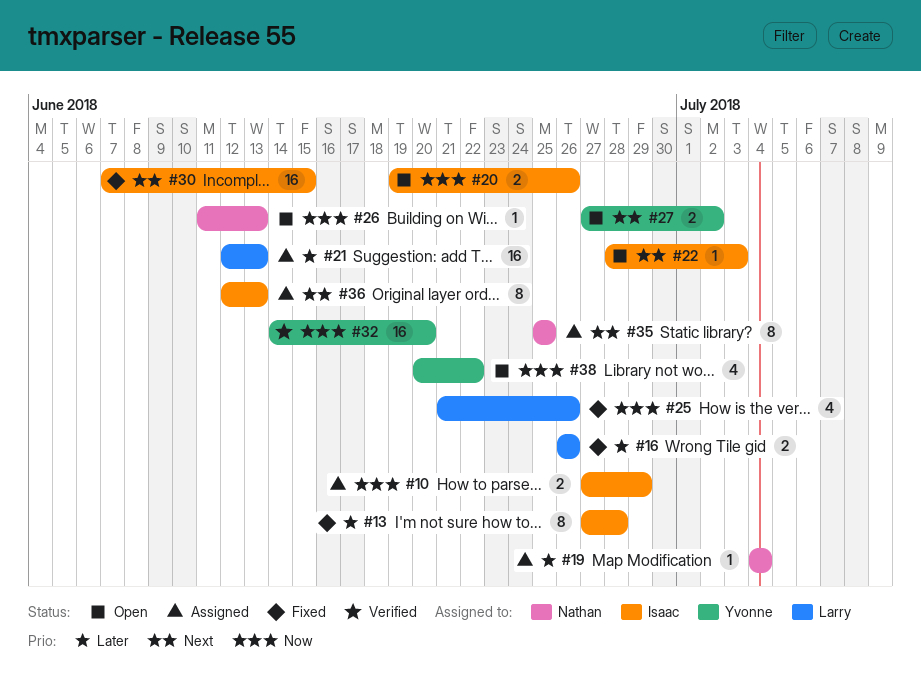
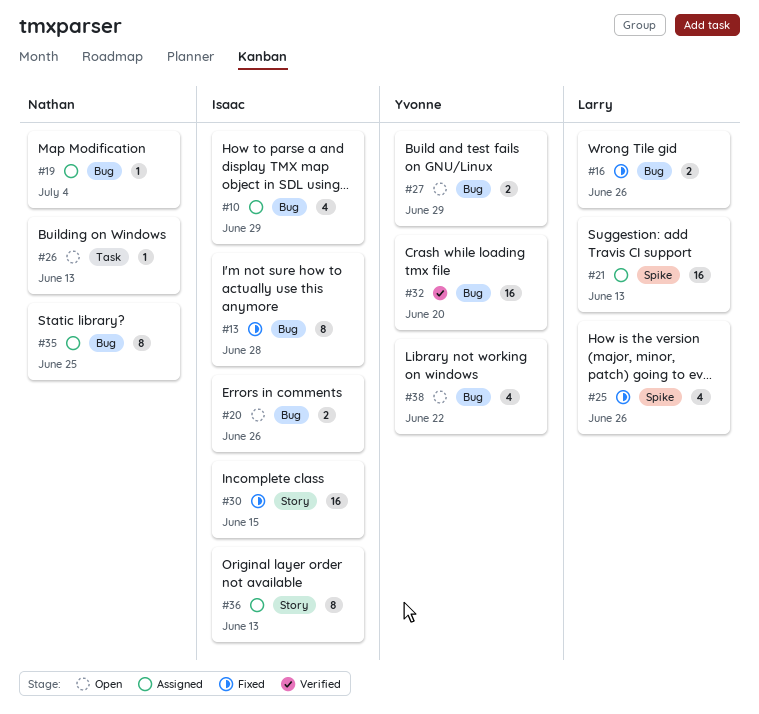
#10, estimate: 2 -> 4
#22: present -> none
#27, due: Jul 2 -> Jun 29

